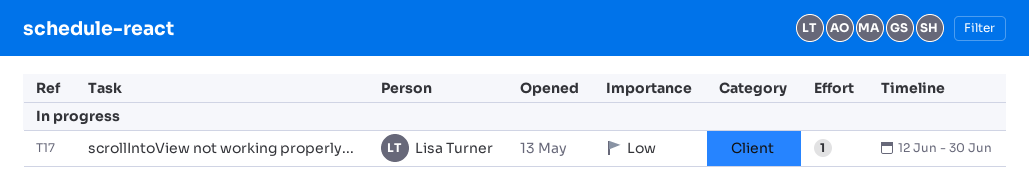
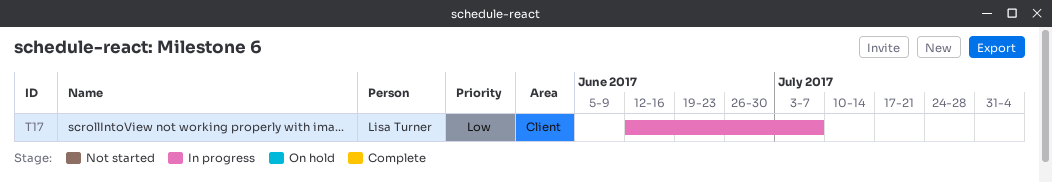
T17, due: Jun 30 -> Jul 7

